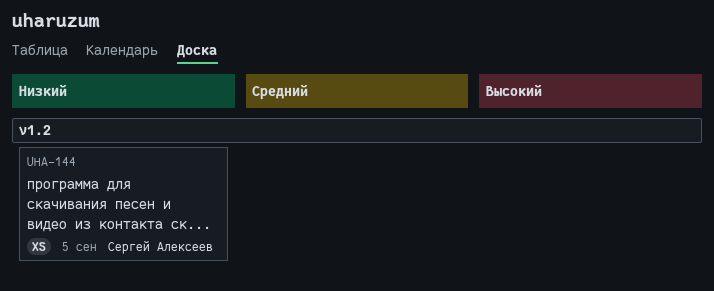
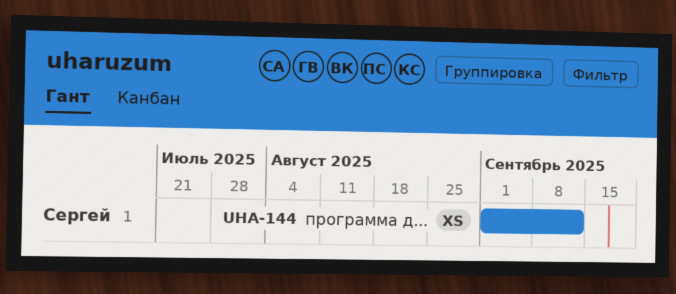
UHA-144, due: Sep 5 -> Sep 12

